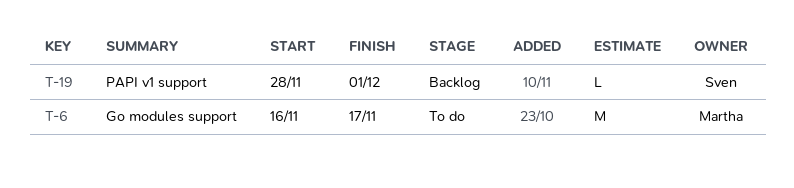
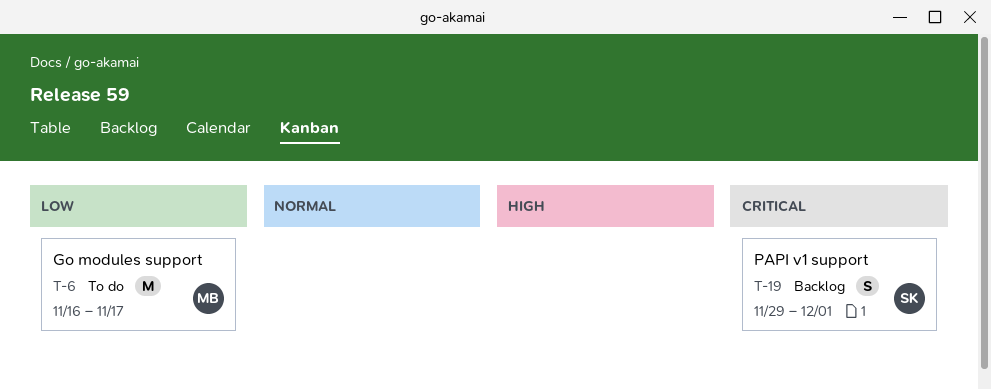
T-19, estimate: L -> S
T-19, start: Nov 28 -> Nov 29

